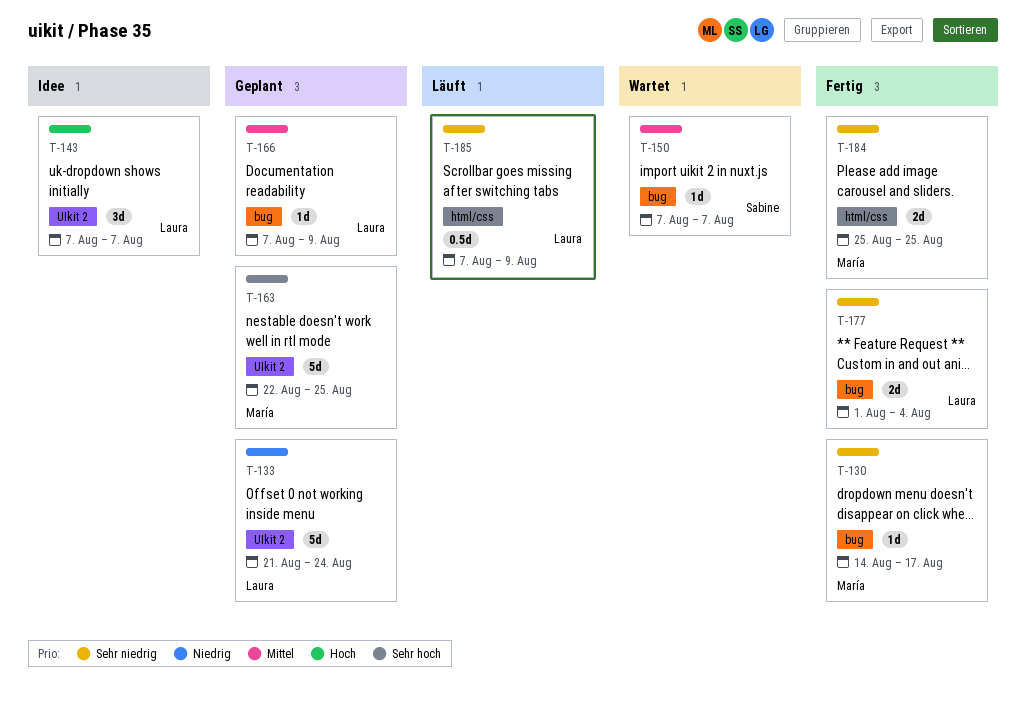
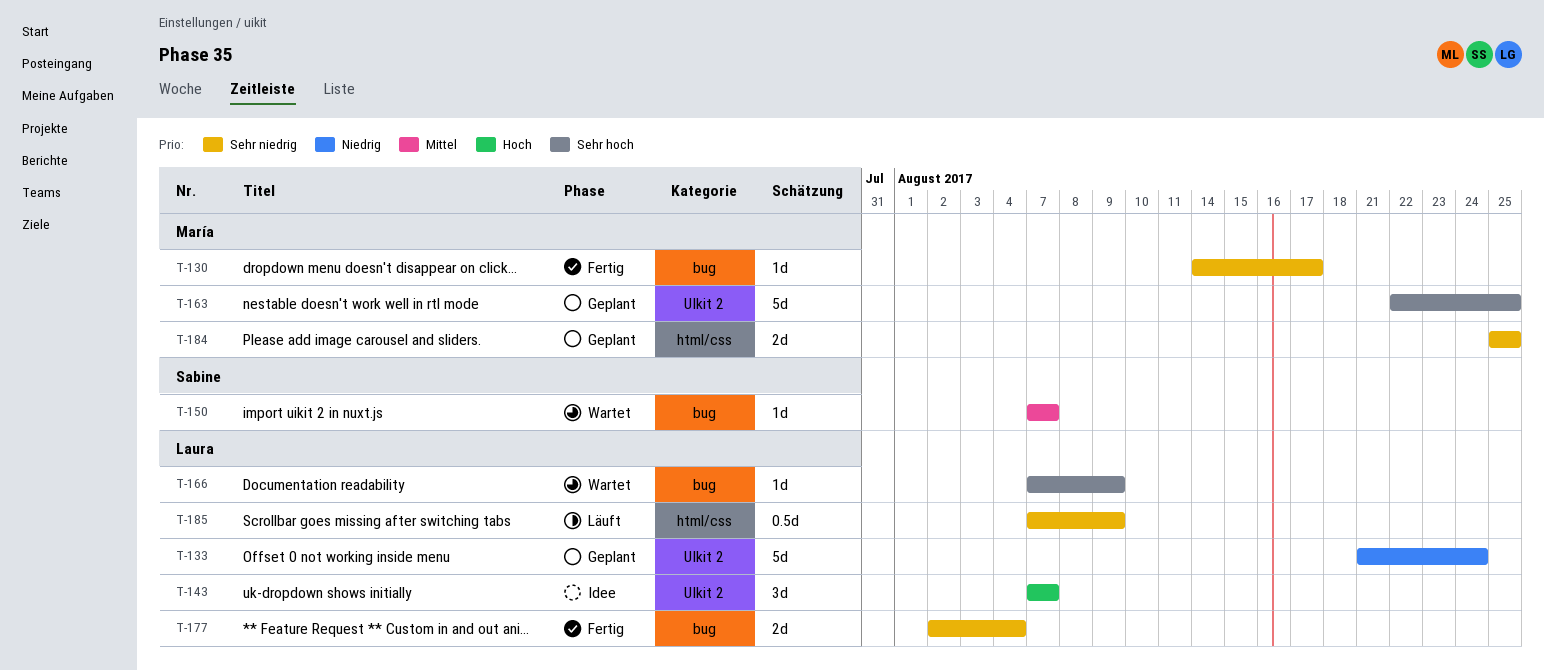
T-166, status: Geplant -> Wartet
T-166, priority: Mittel -> Sehr hoch
T-177, start: Aug 1 -> Aug 2
T-184, status: Fertig -> Geplant

